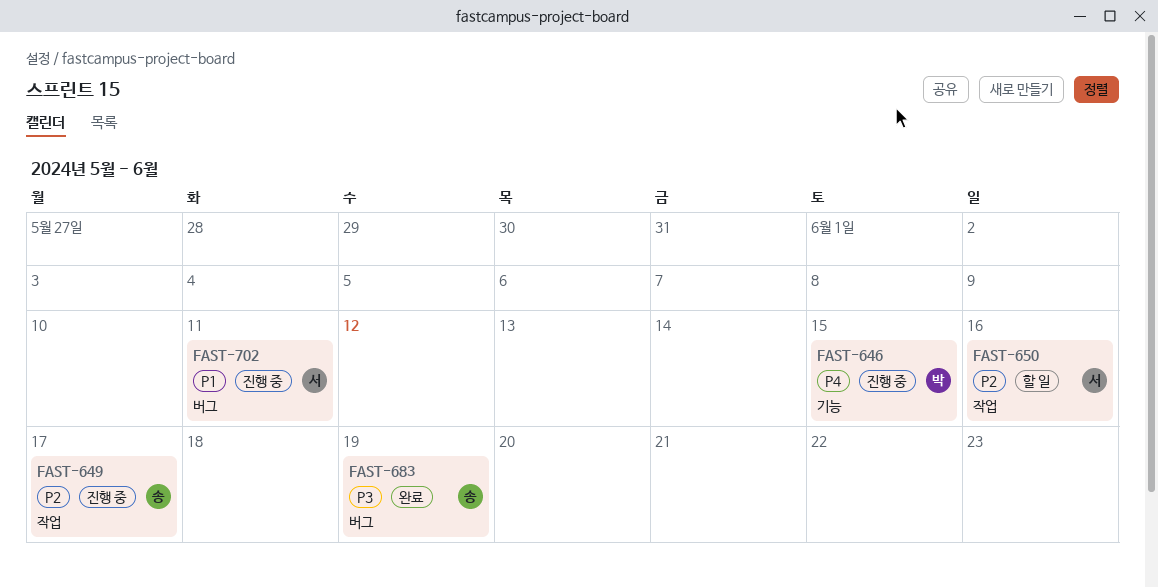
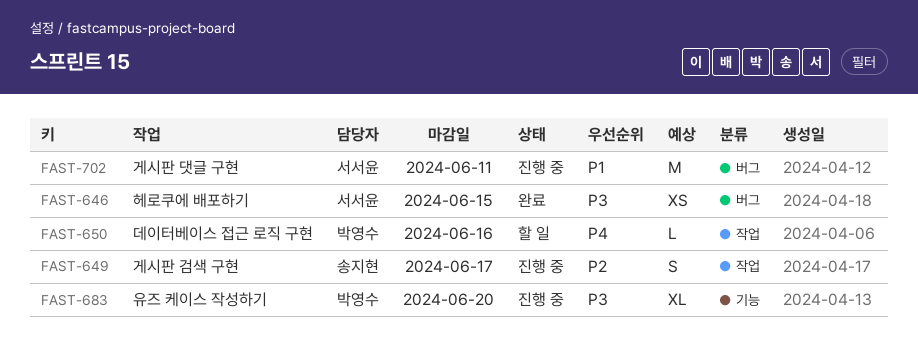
FAST-646, status: 진행 중 -> 완료
FAST-646, owner: 박영수 -> 서서윤
FAST-646, priority: P4 -> P3
FAST-646, label: 기능 -> 버그
FAST-650, owner: 서서윤 -> 박영수
FAST-650, priority: P2 -> P4
FAST-683, status: 완료 -> 진행 중
FAST-683, owner: 송지현 -> 박영수
FAST-683, label: 버그 -> 기능
FAST-683, due: Jun 19 -> Jun 20

